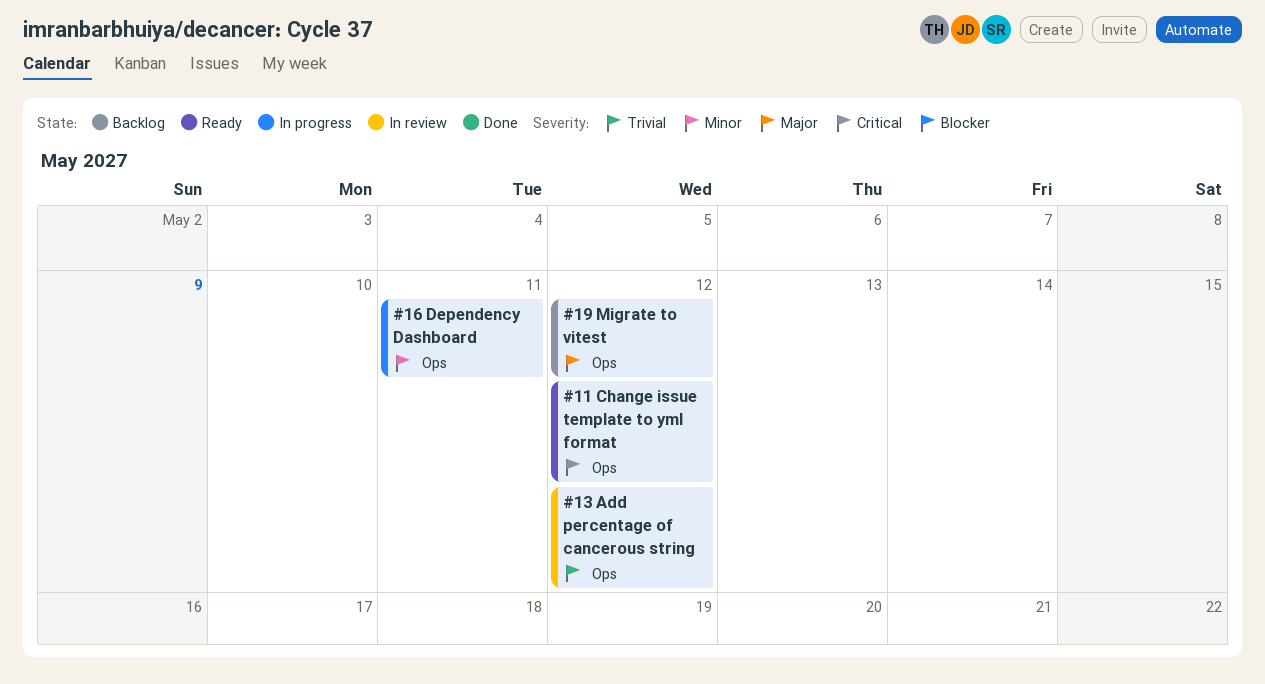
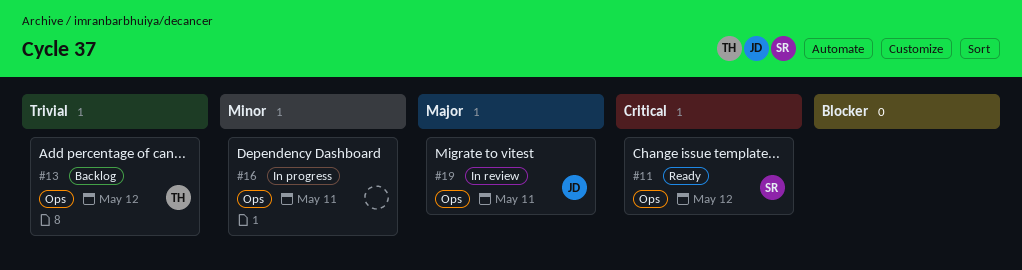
#13, status: In review -> Backlog
#19, status: Backlog -> In review
#19, due: May 12 -> May 11

